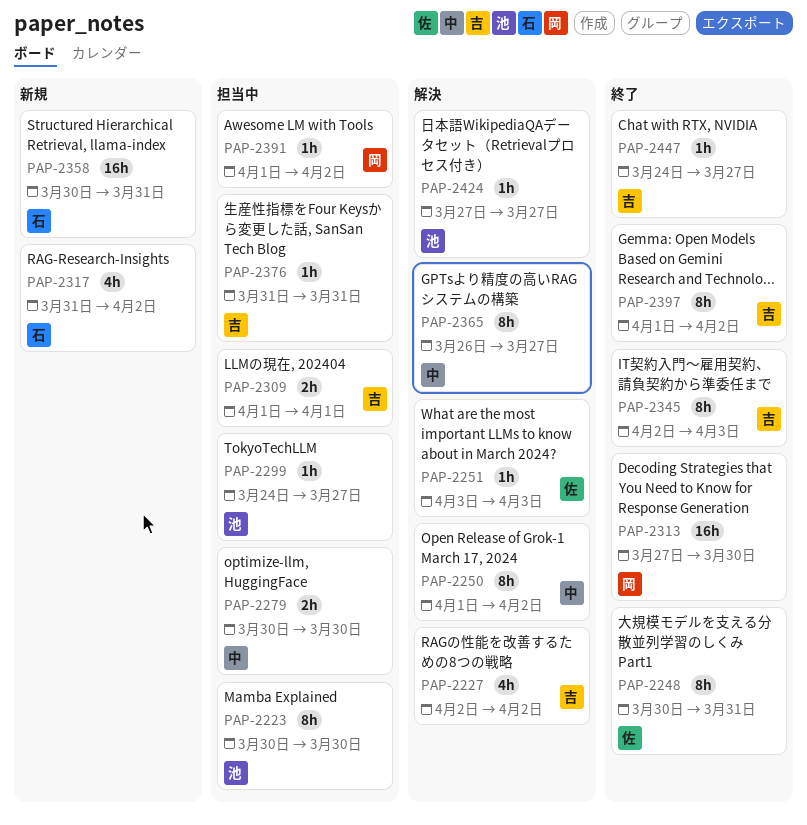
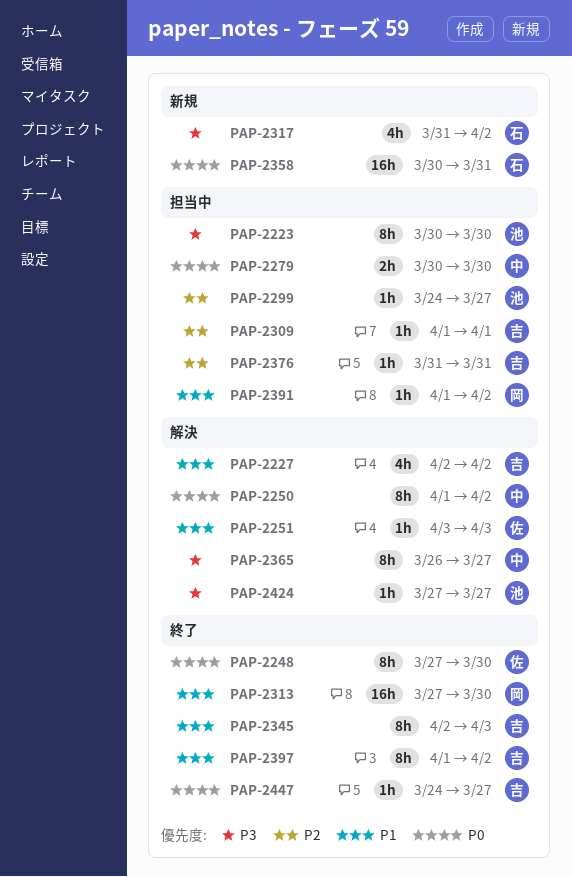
PAP-2248, start: Mar 30 -> Mar 27
PAP-2248, due: Mar 31 -> Mar 30
PAP-2309, estimate: 2h -> 1h

